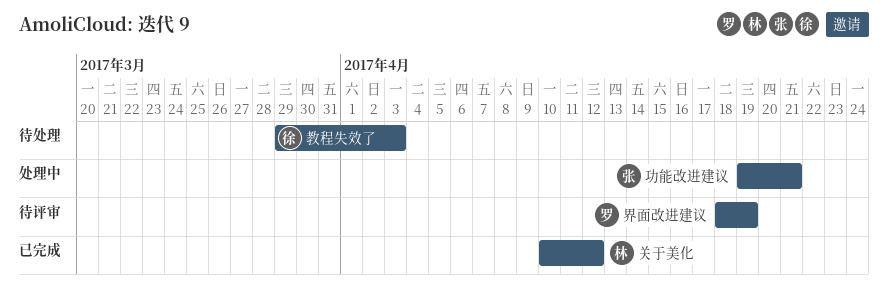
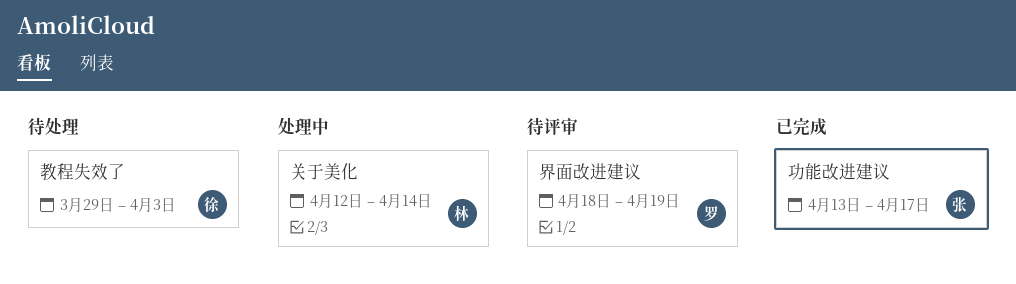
关于美化, status: 已完成 -> 处理中
关于美化, start: Apr 10 -> Apr 12
关于美化, due: Apr 12 -> Apr 14
功能改进建议, status: 处理中 -> 已完成
功能改进建议, start: Apr 19 -> Apr 13
功能改进建议, due: Apr 21 -> Apr 17

